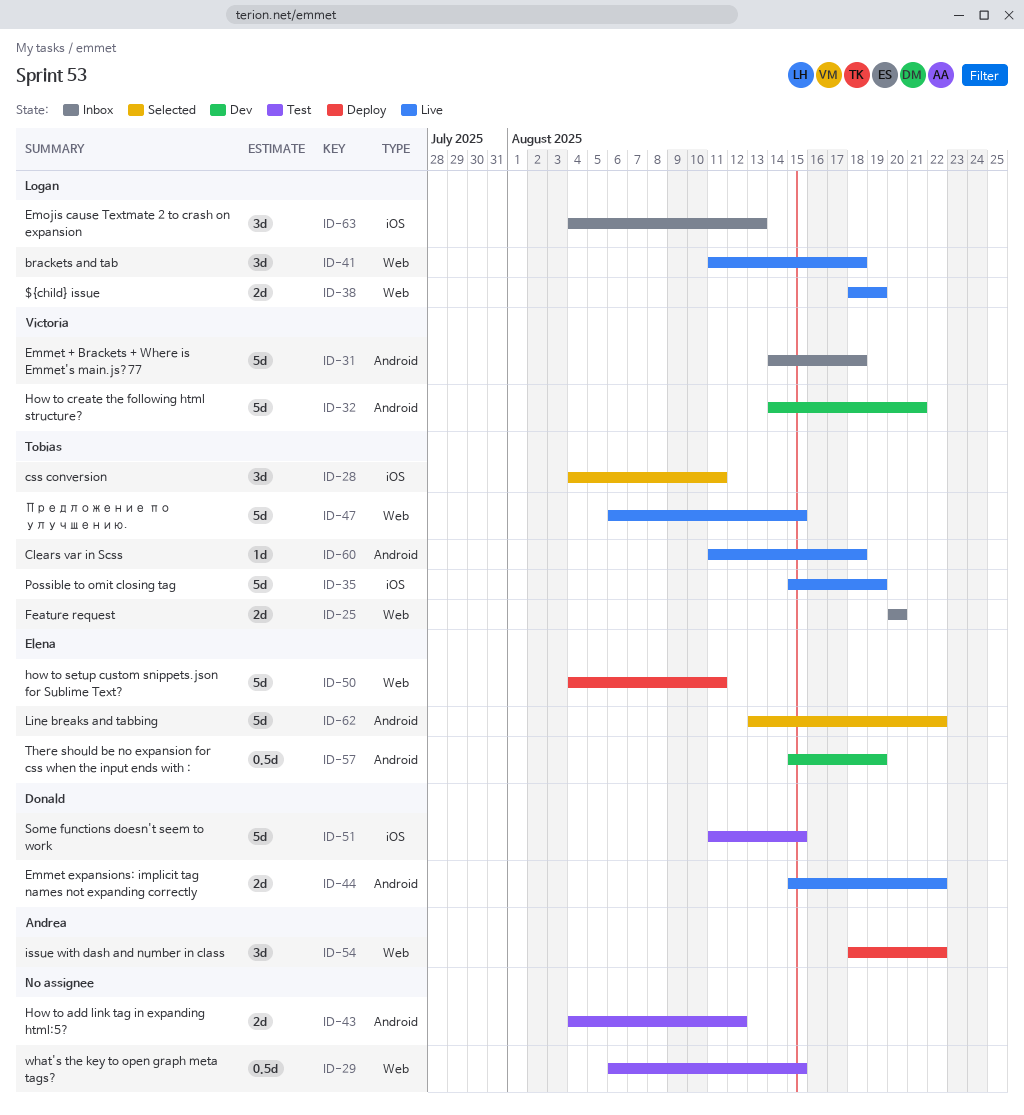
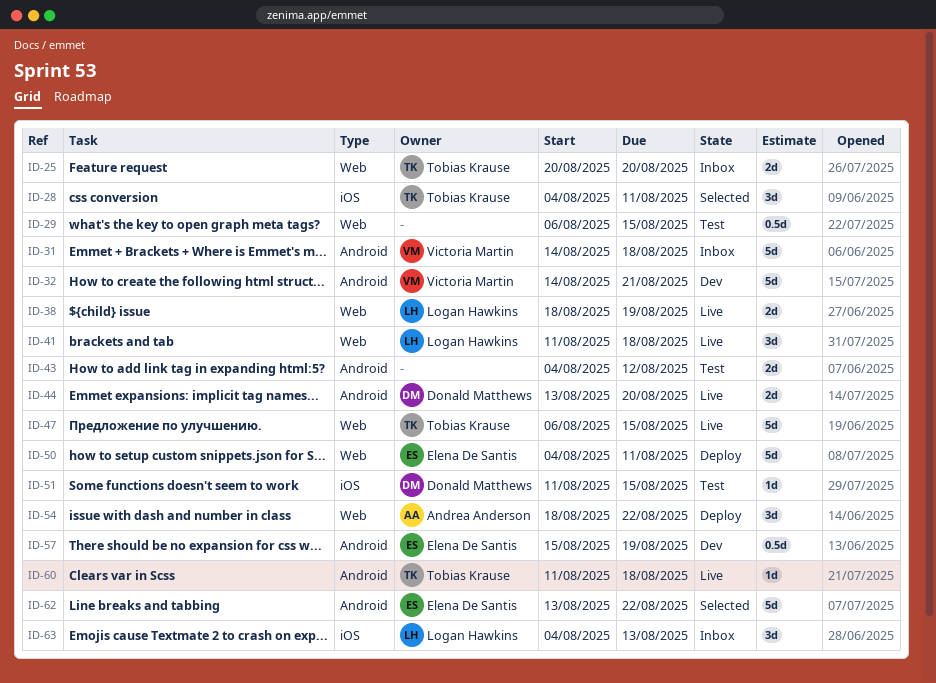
ID-35: present -> none
ID-44, start: Aug 15 -> Aug 13
ID-44, due: Aug 22 -> Aug 20
ID-51, estimate: 5d -> 1d

